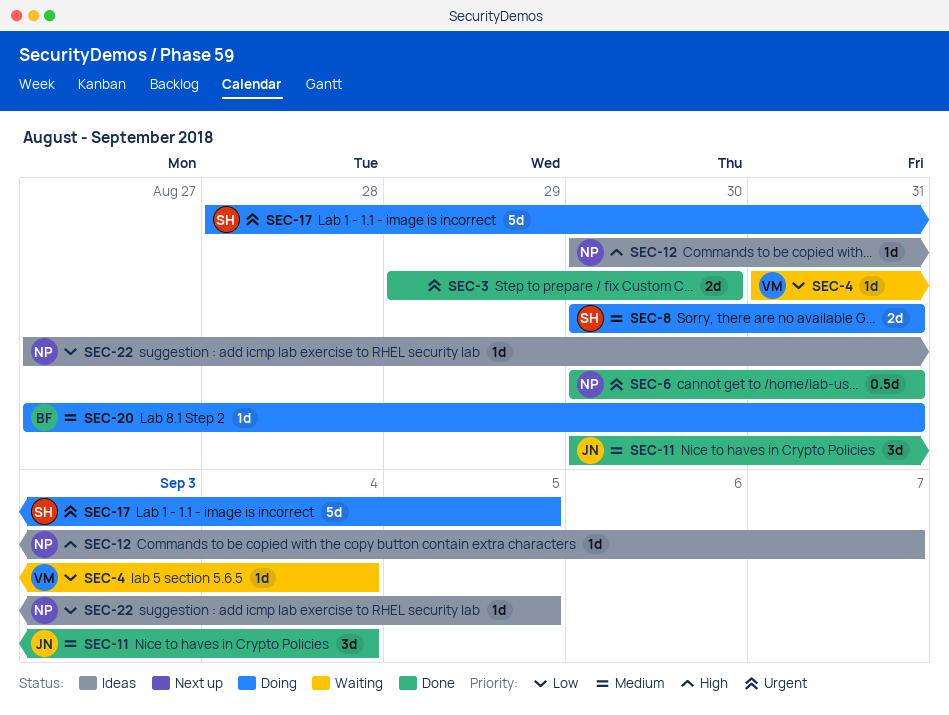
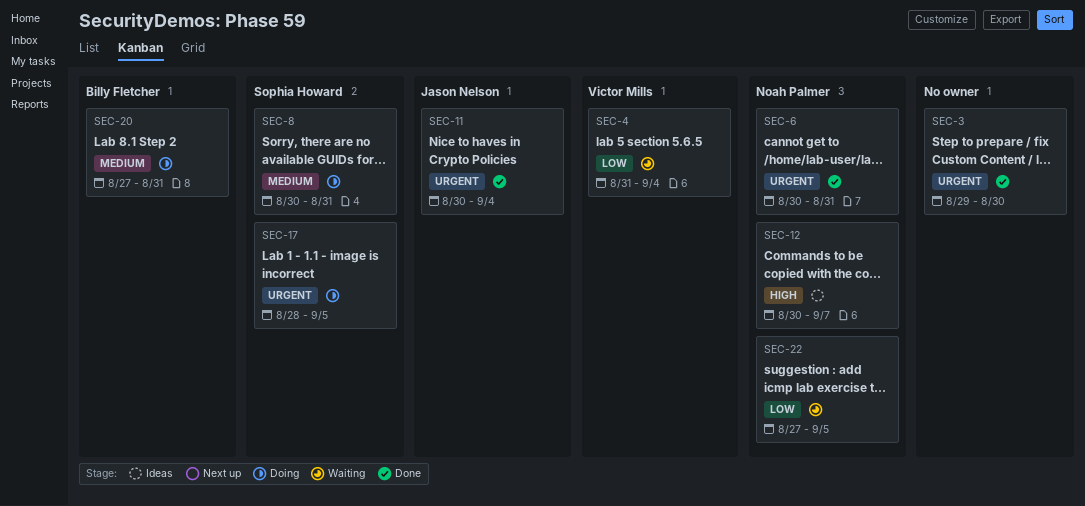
SEC-11, priority: Medium -> Urgent
SEC-22, status: Ideas -> Waiting

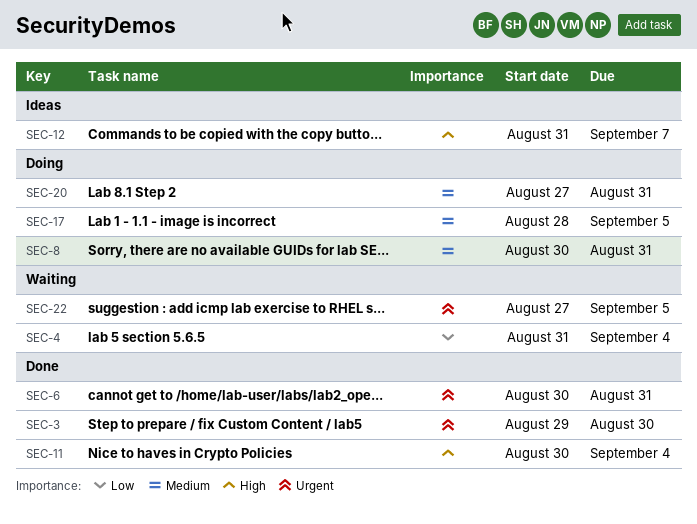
SEC-11, priority: Urgent -> High
SEC-12, start: Aug 30 -> Aug 31
SEC-17, priority: Urgent -> Medium
SEC-22, priority: Low -> Urgent

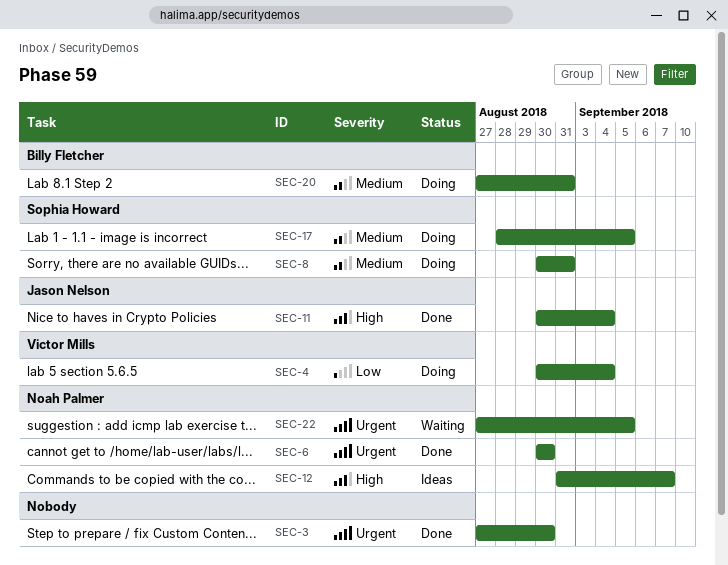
SEC-3, start: Aug 29 -> Aug 27
SEC-4, status: Waiting -> Doing
SEC-4, start: Aug 31 -> Aug 30
SEC-6, due: Aug 31 -> Aug 30

